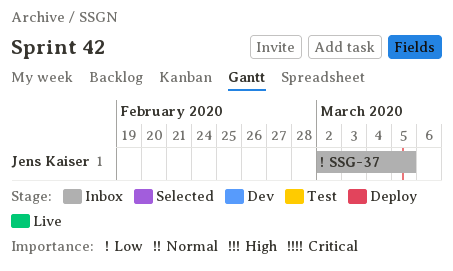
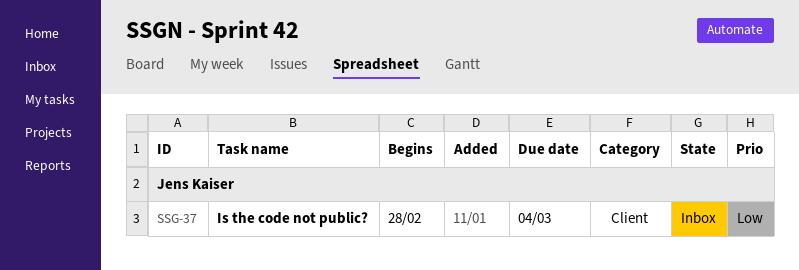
SSG-37, start: Mar 2 -> Feb 28
SSG-37, due: Mar 5 -> Mar 4

